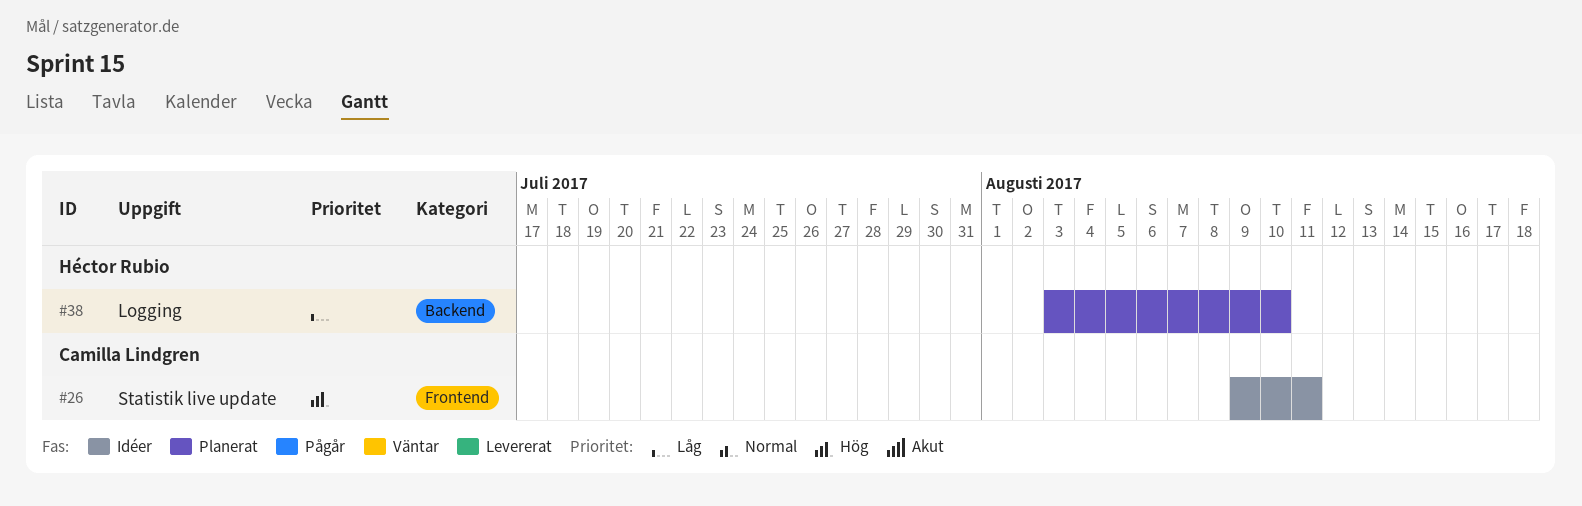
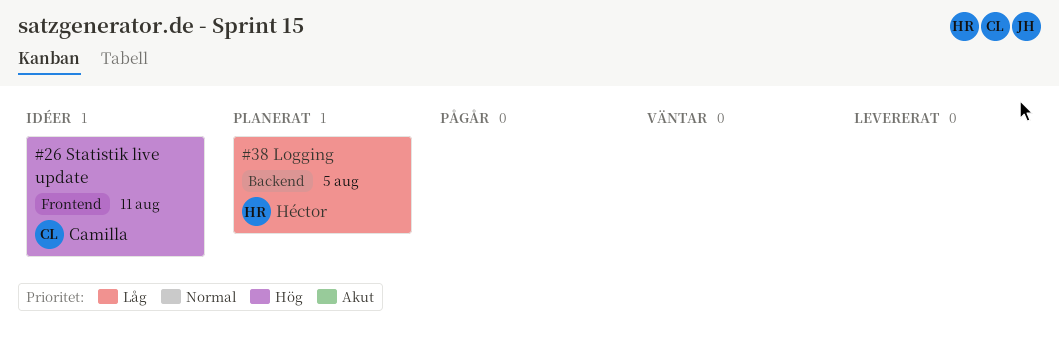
#38, due: Aug 10 -> Aug 5

